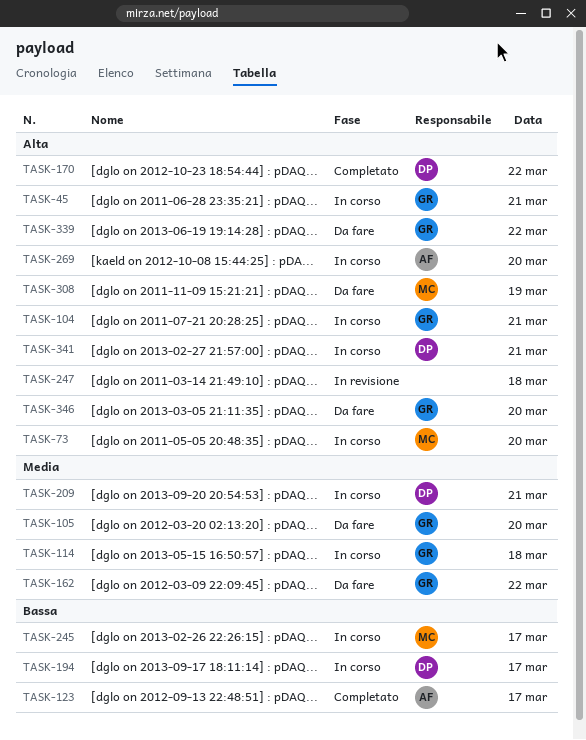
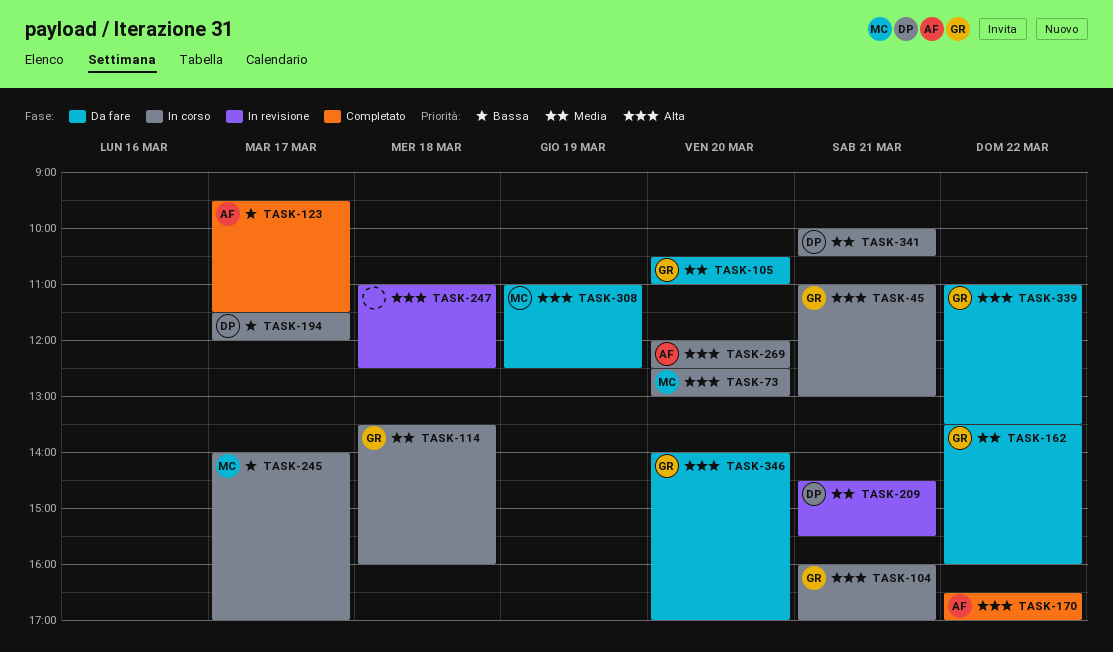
TASK-170, owner: DP -> AF
TASK-209, status: In corso -> In revisione
TASK-341, priority: Alta -> Media

